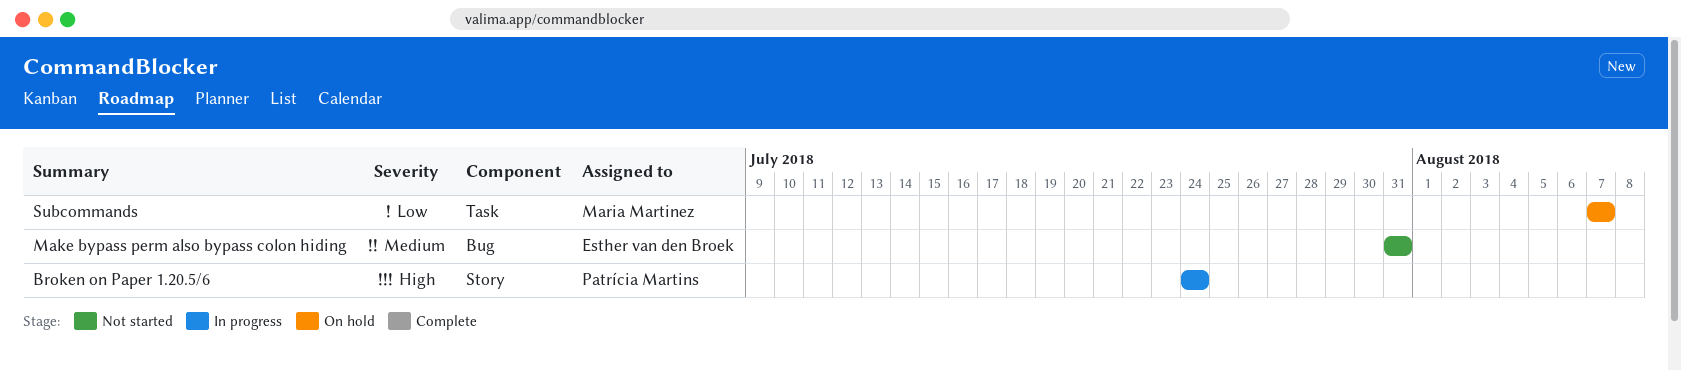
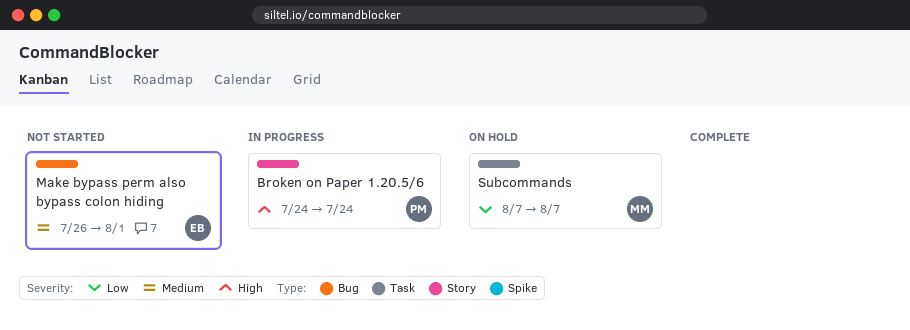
Make bypass perm also bypass colon hiding, start: Jul 31 -> Jul 26
Make bypass perm also bypass colon hiding, due: Jul 31 -> Aug 1

